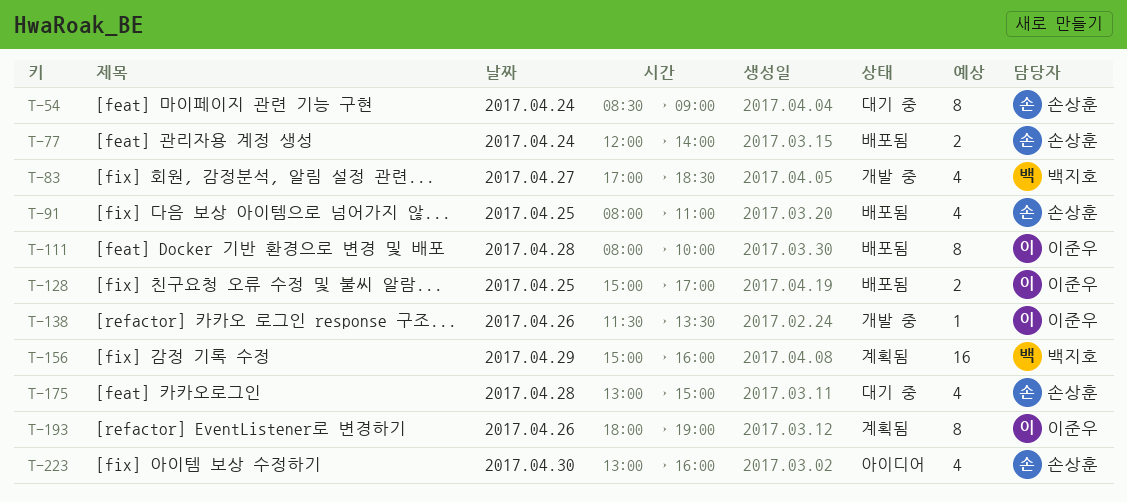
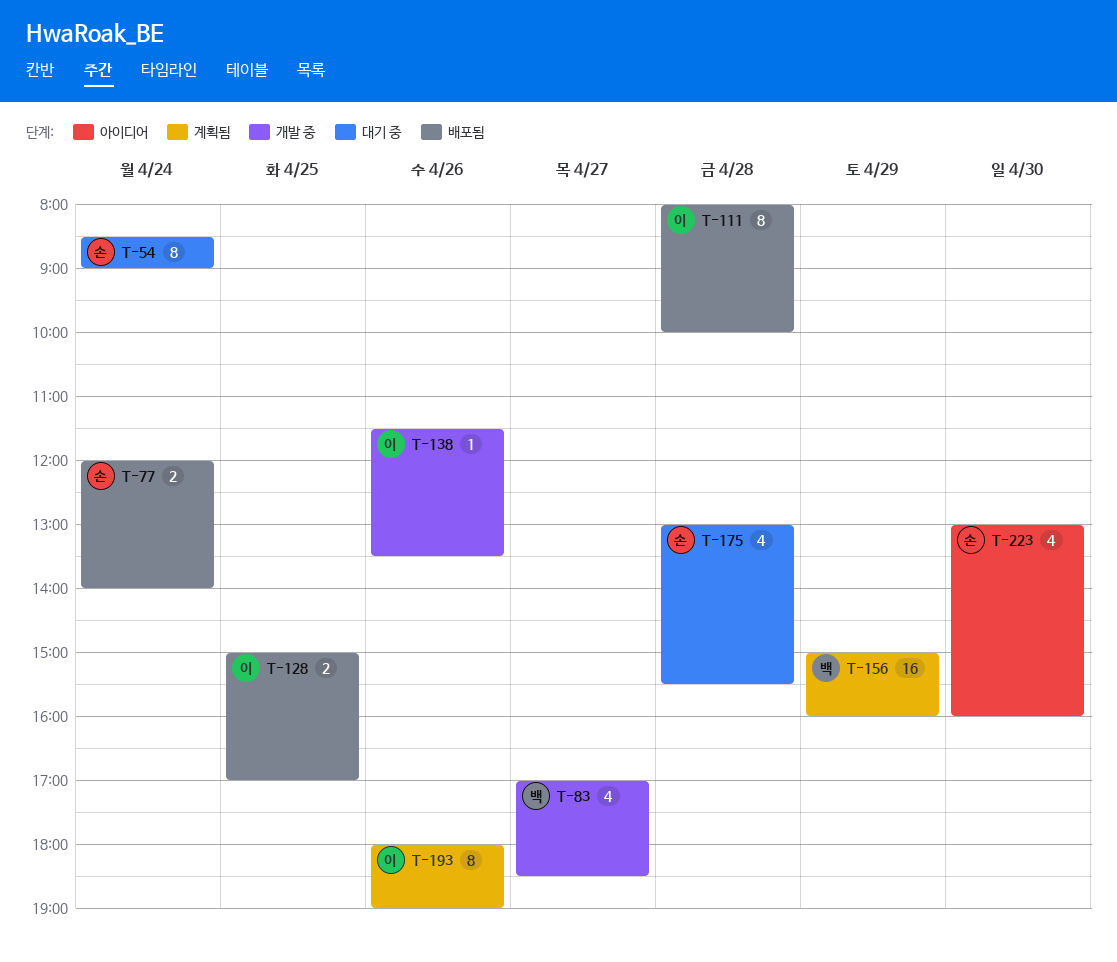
T-91: present -> none
T-175, ends: 15:00 -> 15:30

